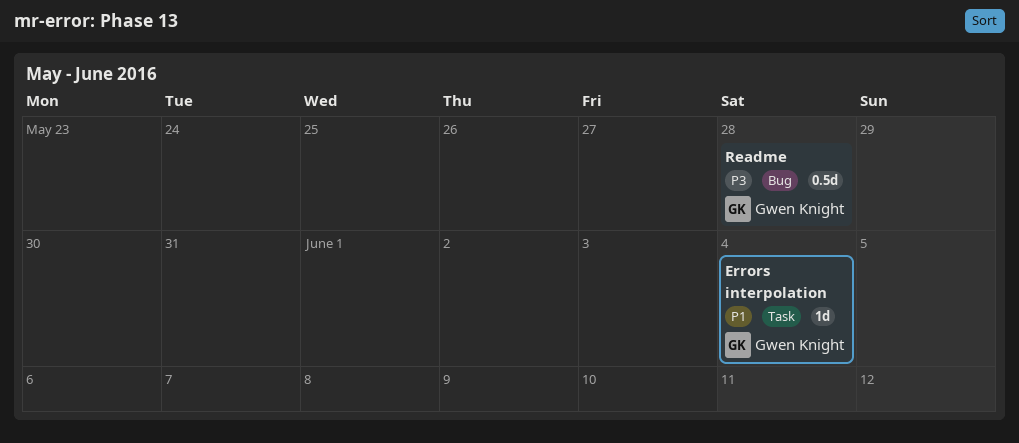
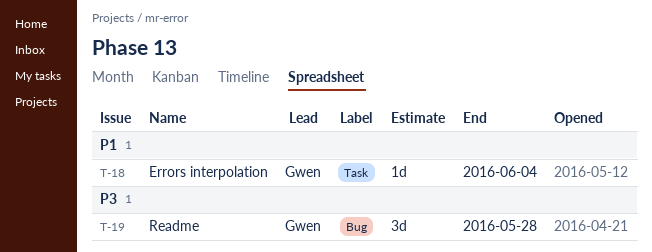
Readme, estimate: 0.5d -> 3d

